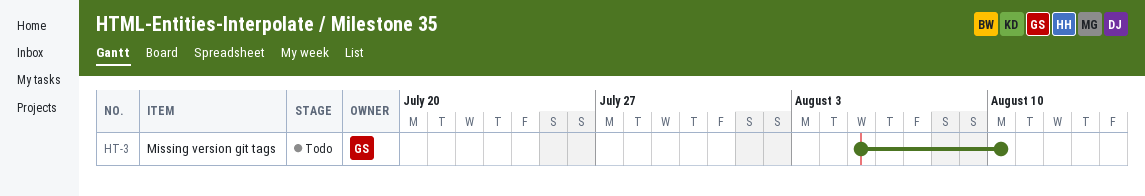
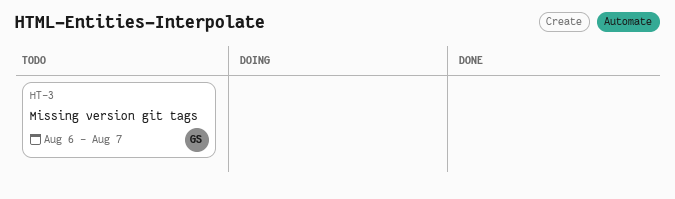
HT-3, start: Aug 5 -> Aug 6
HT-3, due: Aug 10 -> Aug 7

